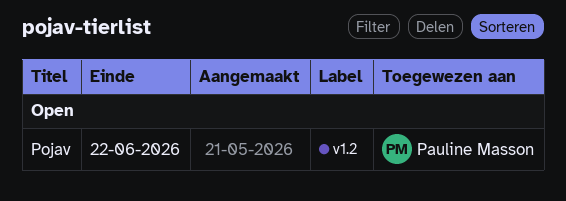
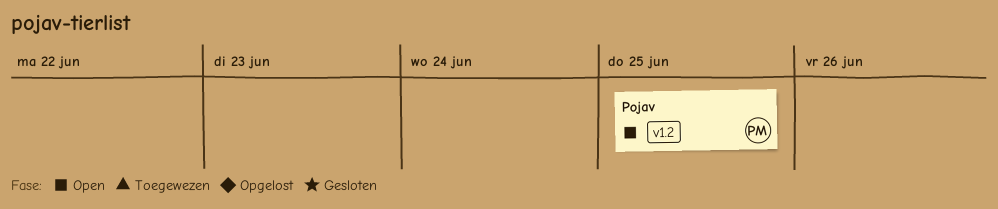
Pojav, due: Jun 22 -> Jun 25

